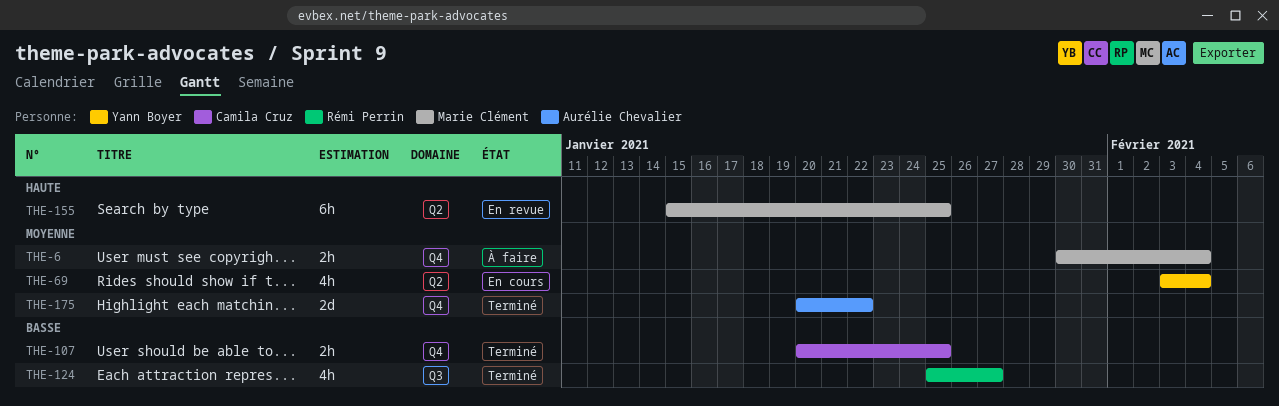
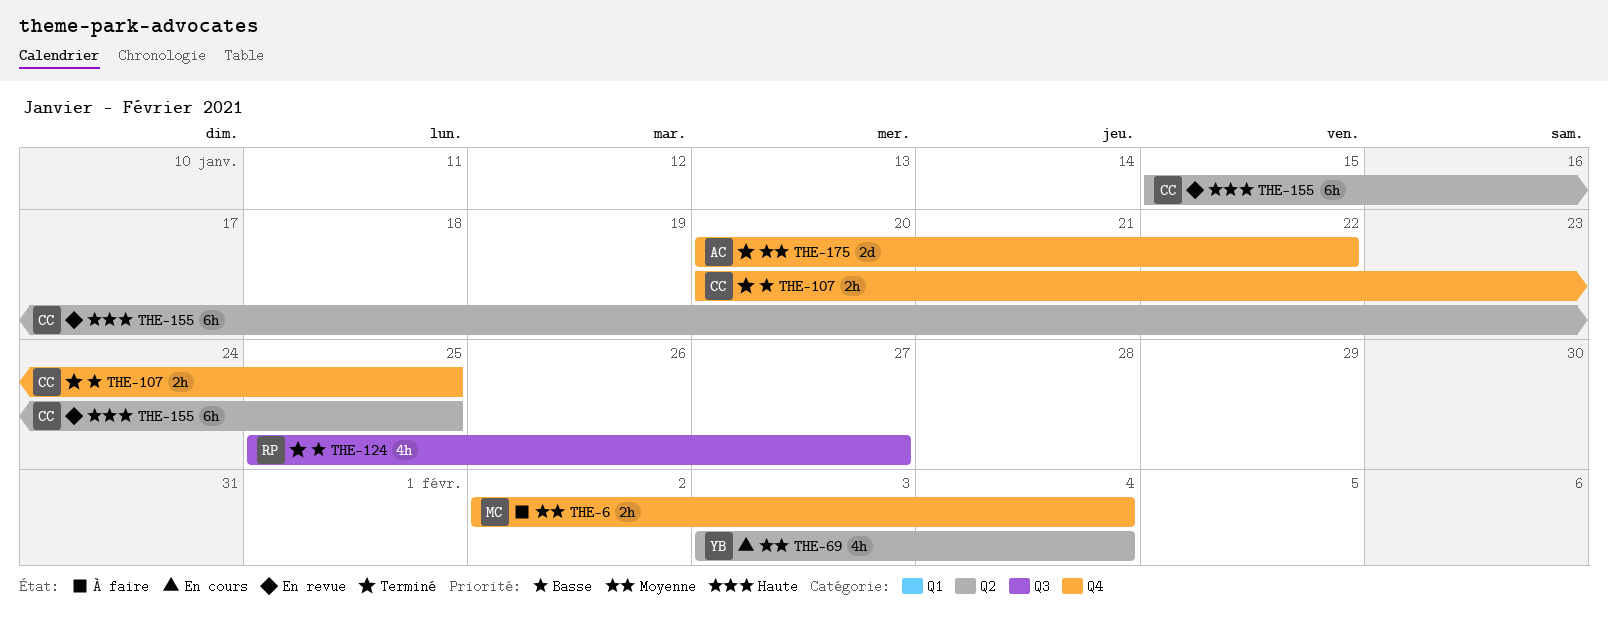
THE-6, start: Jan 30 -> Feb 2
THE-155, owner: Marie Clément -> Camila Cruz

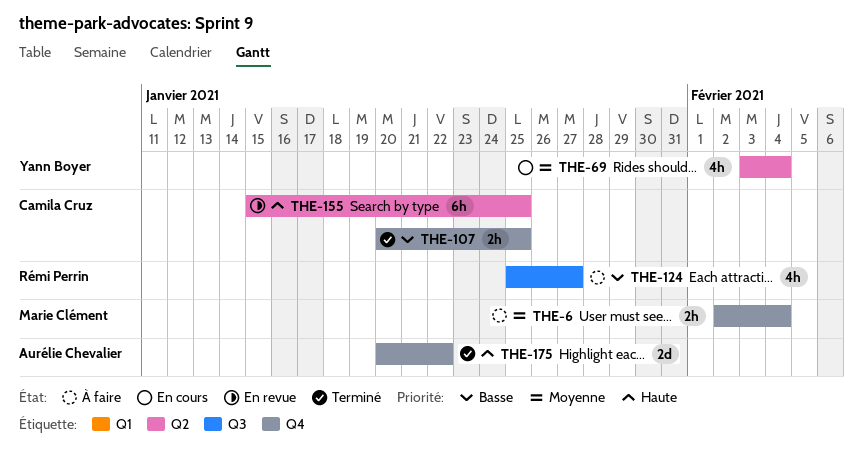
THE-124, status: Terminé -> À faire
THE-175, priority: Moyenne -> Haute

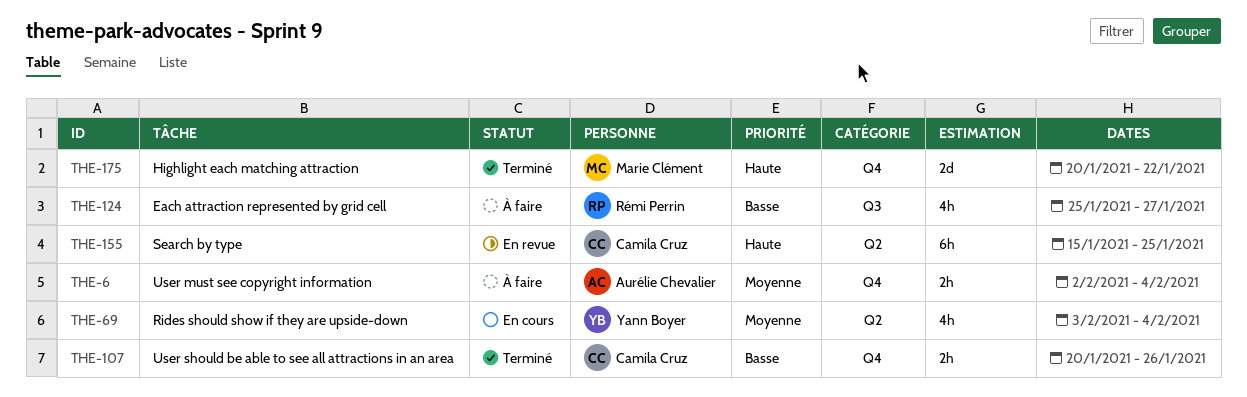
THE-6, owner: Marie Clément -> Aurélie Chevalier
THE-107, due: Jan 25 -> Jan 26
THE-175, owner: Aurélie Chevalier -> Marie Clément

